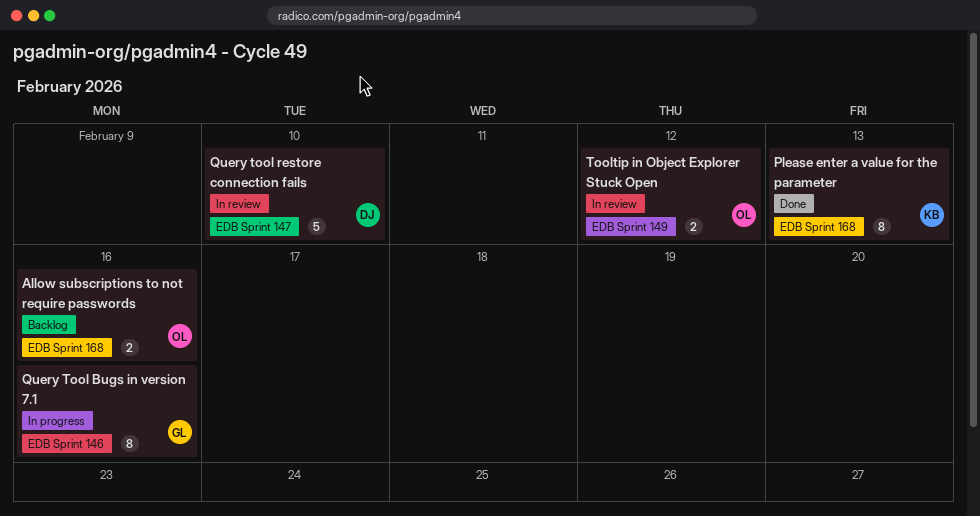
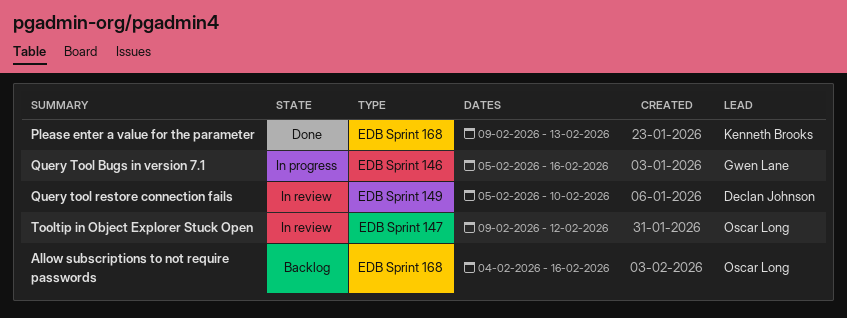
Query tool restore connection fails, label: EDB Sprint 147 -> EDB Sprint 149
Tooltip in Object Explorer Stuck Open, label: EDB Sprint 149 -> EDB Sprint 147

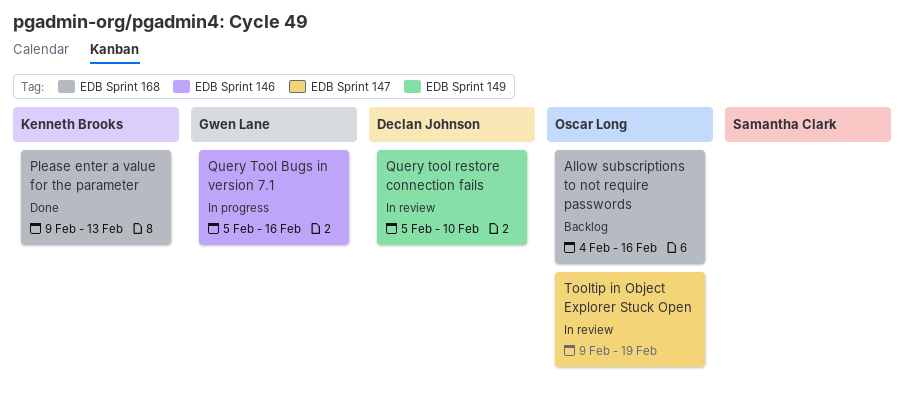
Tooltip in Object Explorer Stuck Open, due: Feb 12 -> Feb 19

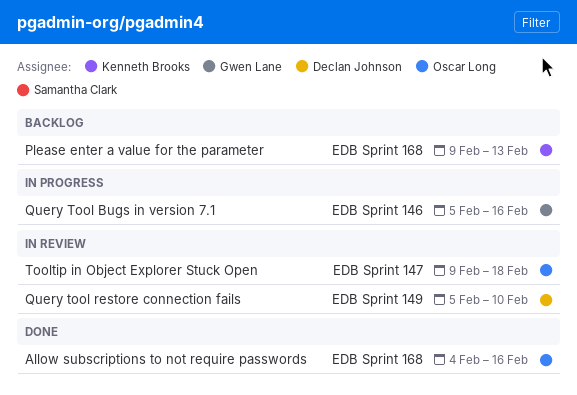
Allow subscriptions to not require passwords, status: Backlog -> Done
Please enter a value for the parameter, status: Done -> Backlog
Tooltip in Object Explorer Stuck Open, due: Feb 19 -> Feb 18

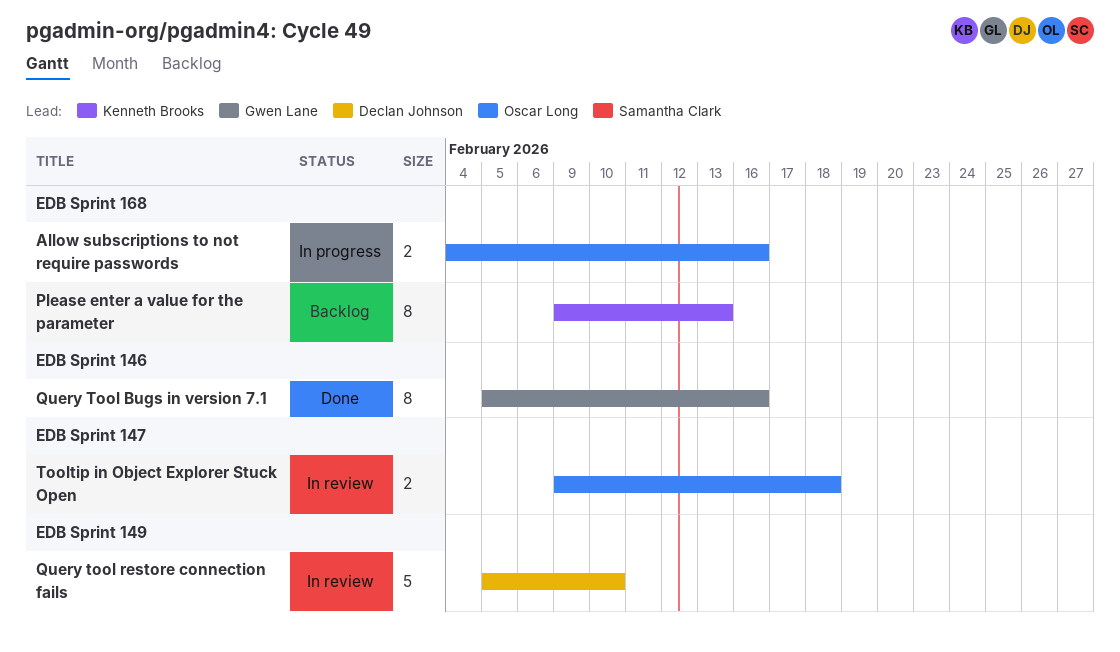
Allow subscriptions to not require passwords, status: Done -> In progress
Query Tool Bugs in version 7.1, status: In progress -> Done

